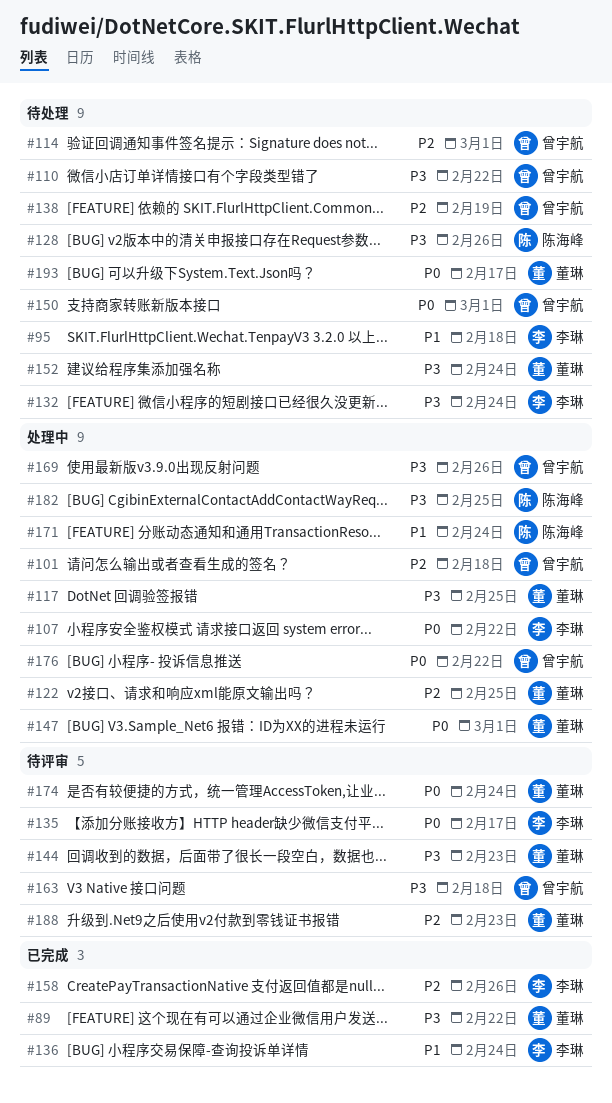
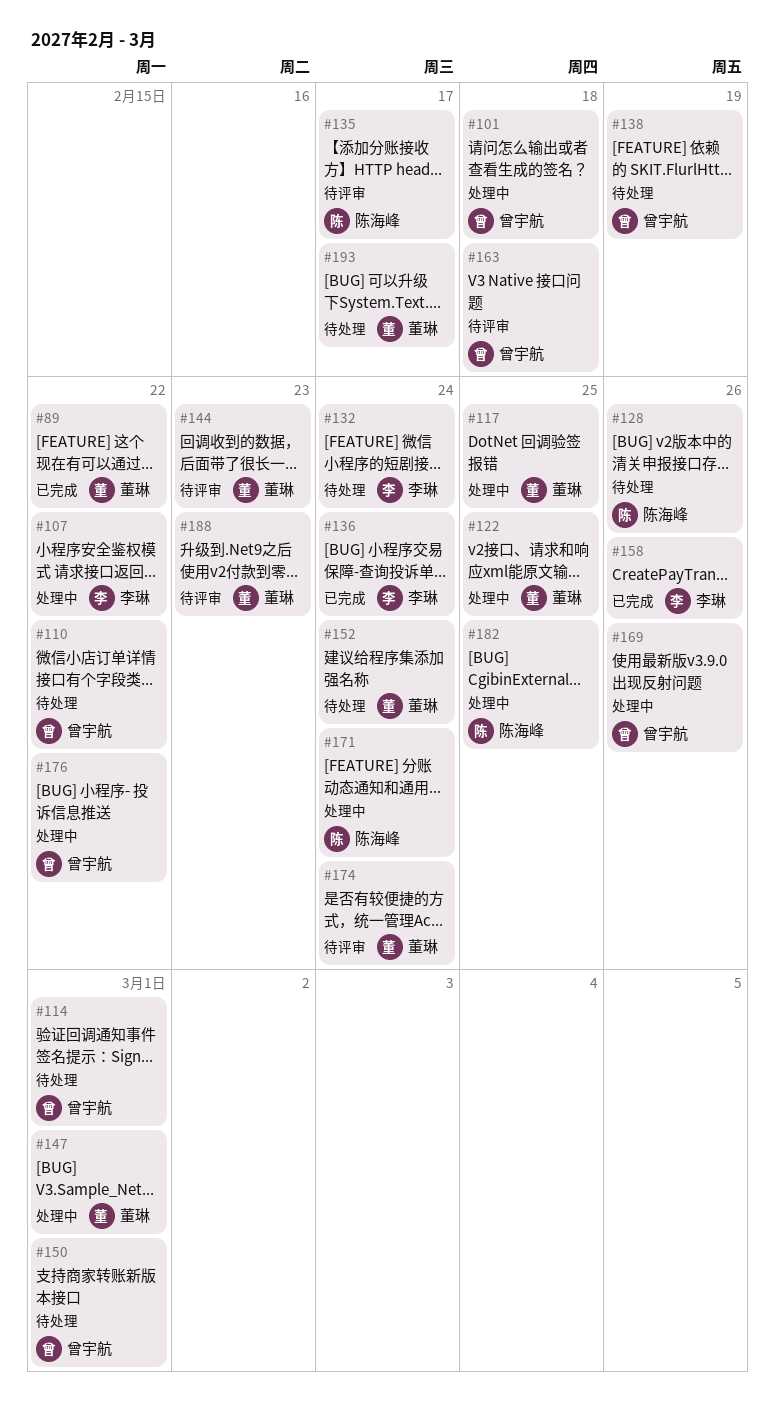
#95: present -> none
#135, owner: 李琳 -> 陈海峰

